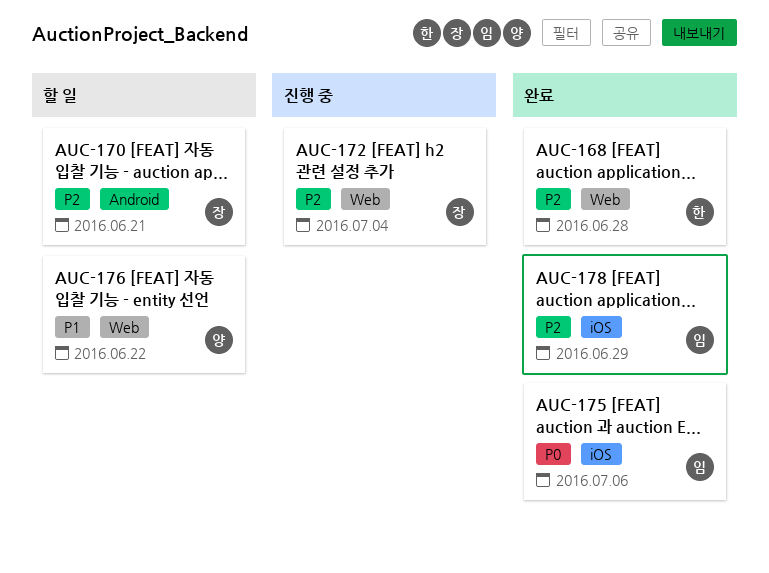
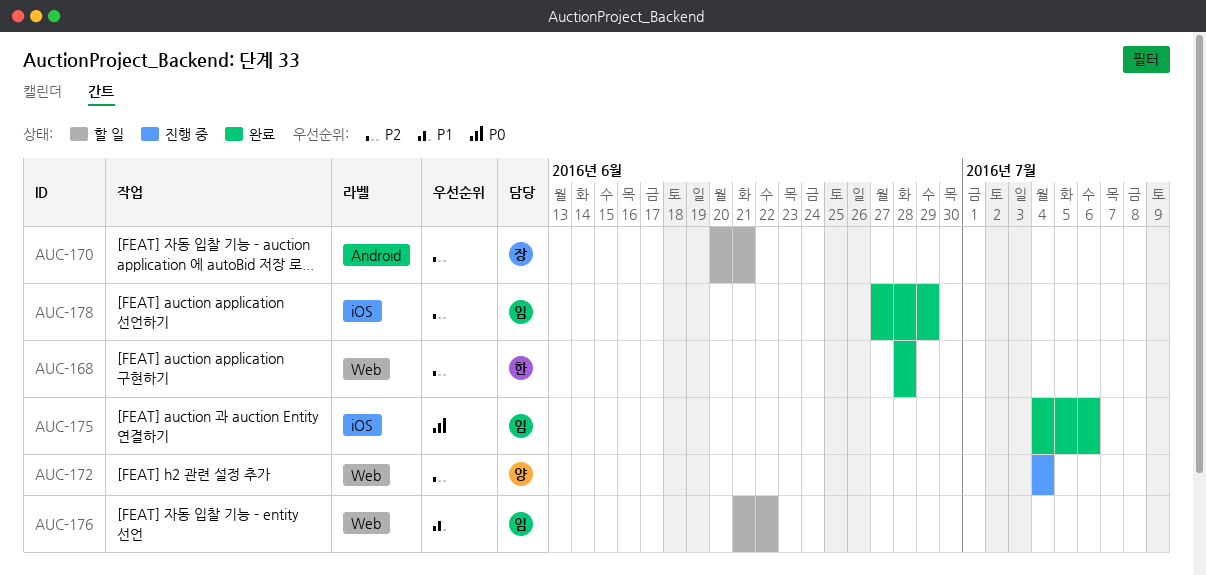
AUC-172, owner: 장 -> 양
AUC-176, owner: 양 -> 임

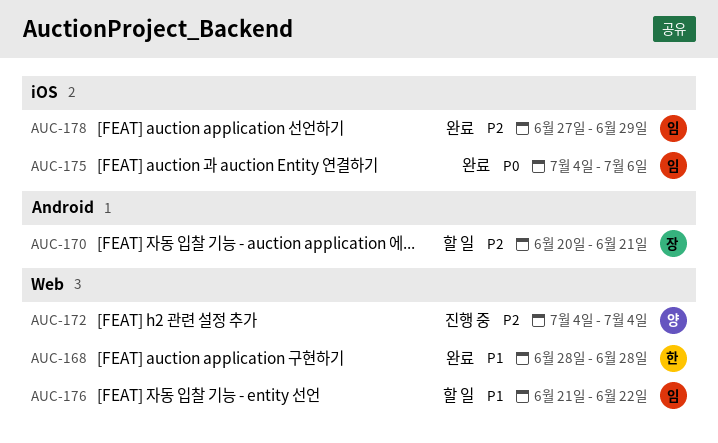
AUC-168, priority: P2 -> P1

